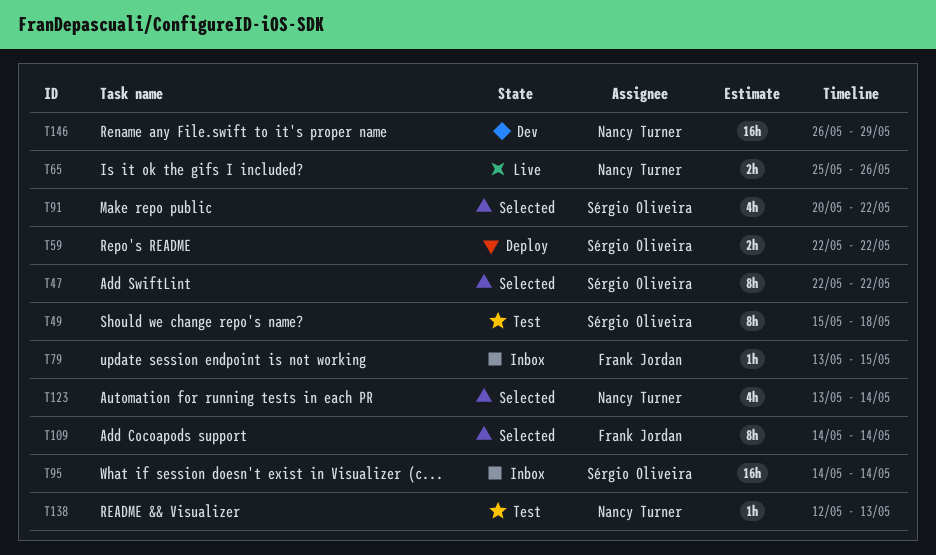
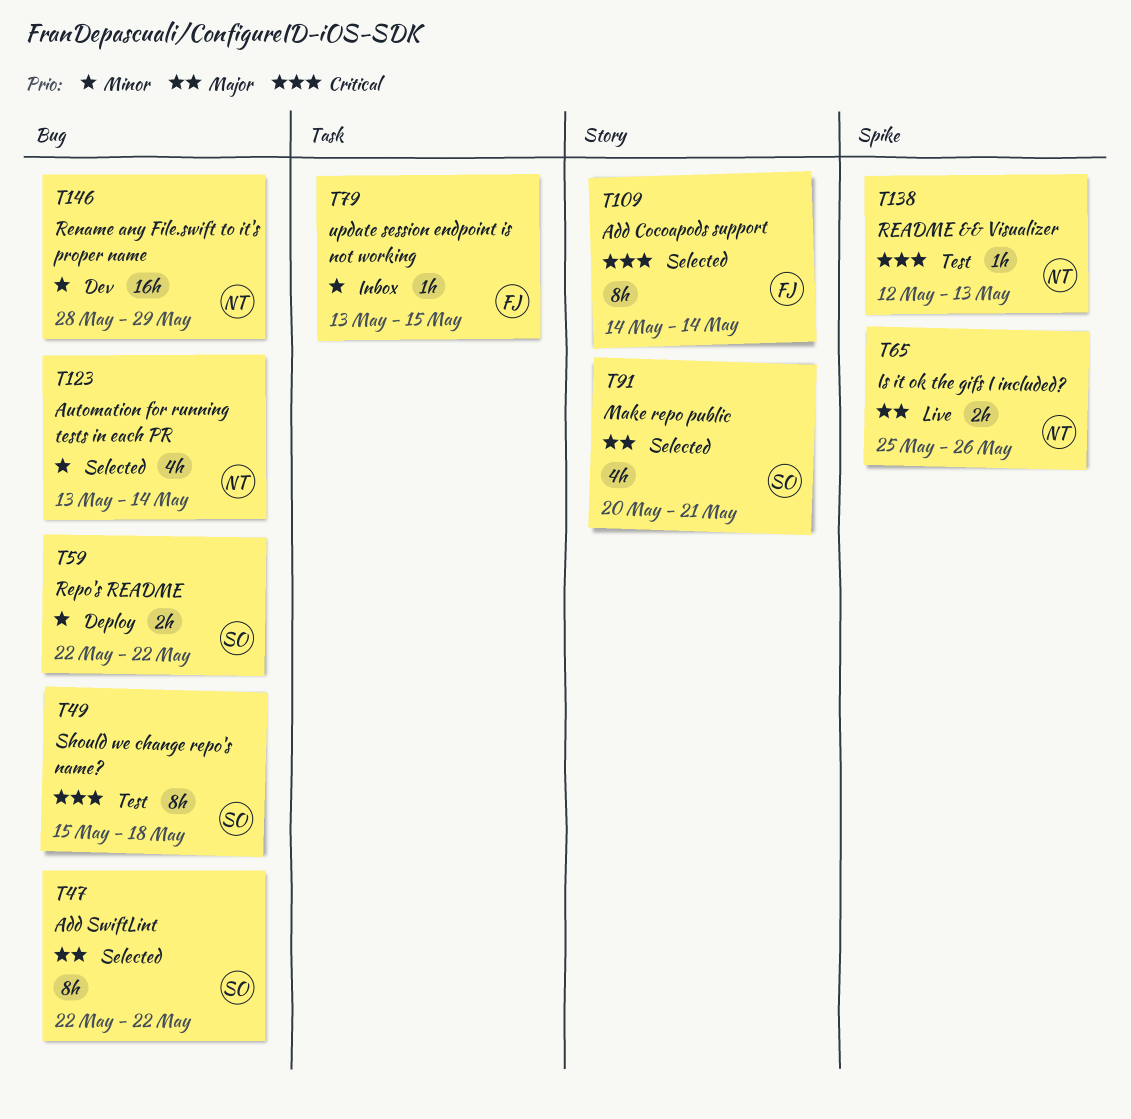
T91, due: May 22 -> May 21
T95: present -> none
T146, start: May 26 -> May 28

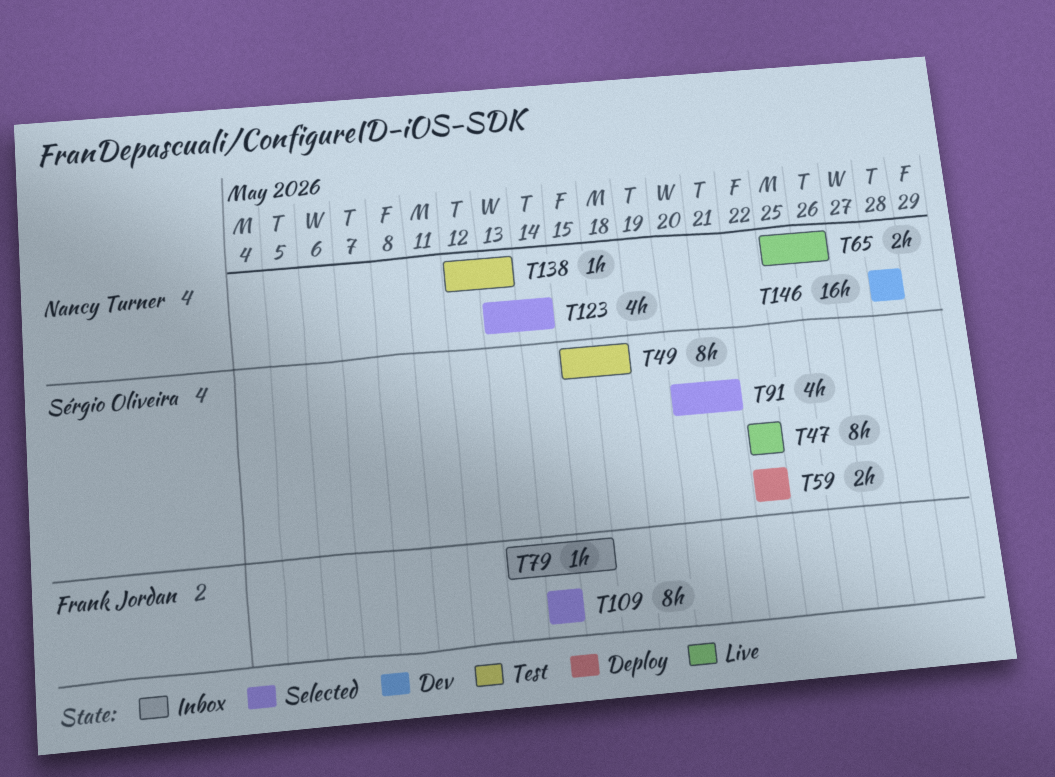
T47, status: Selected -> Live
T146, due: May 29 -> May 28

